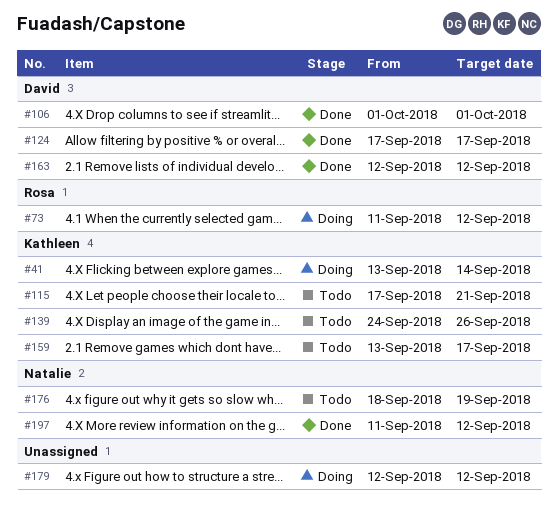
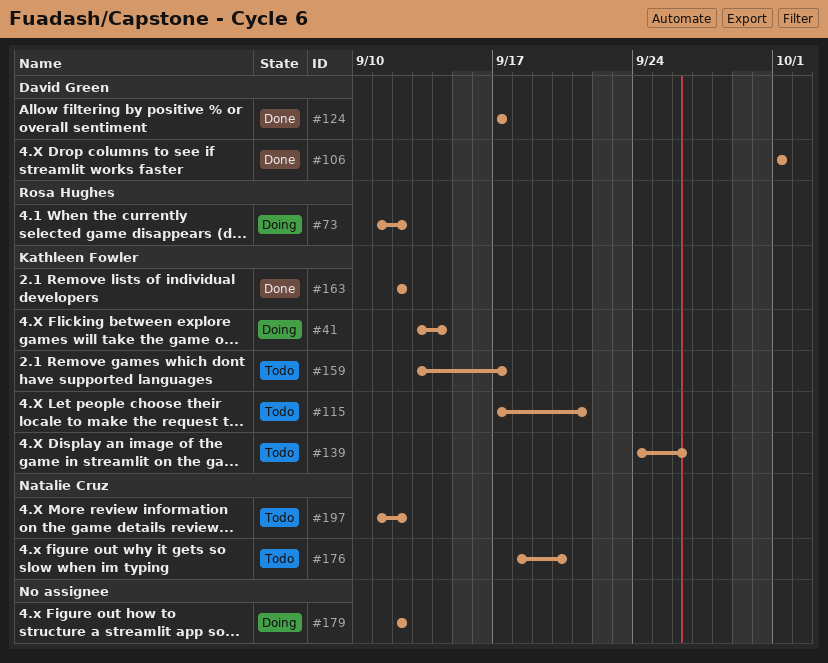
#163, owner: David Green -> Kathleen Fowler
#176, due: Sep 19 -> Sep 20
#197, status: Done -> Todo

